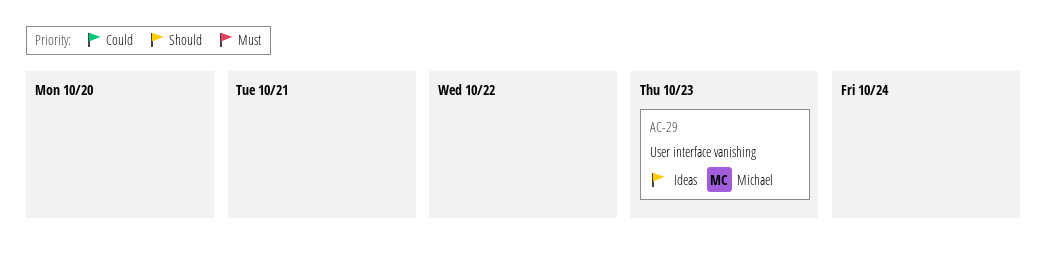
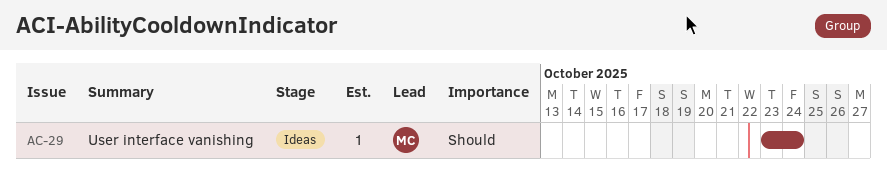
AC-29, due: Oct 23 -> Oct 24

